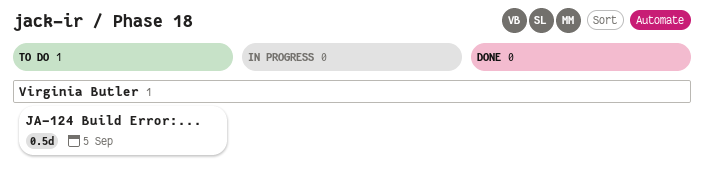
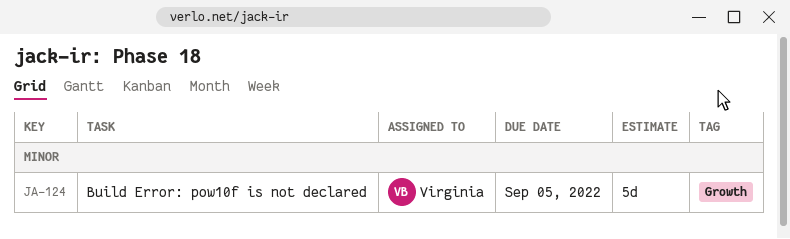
JA-124, estimate: 0.5d -> 5d

